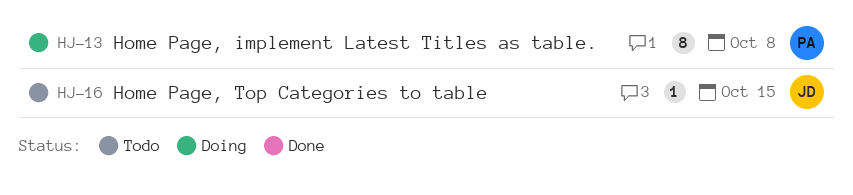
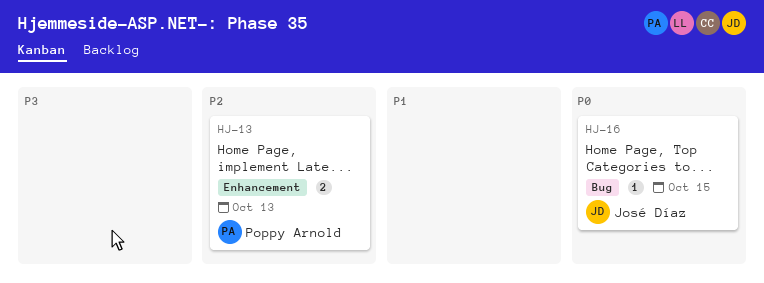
HJ-13, estimate: 8 -> 2
HJ-13, due: Oct 8 -> Oct 13

